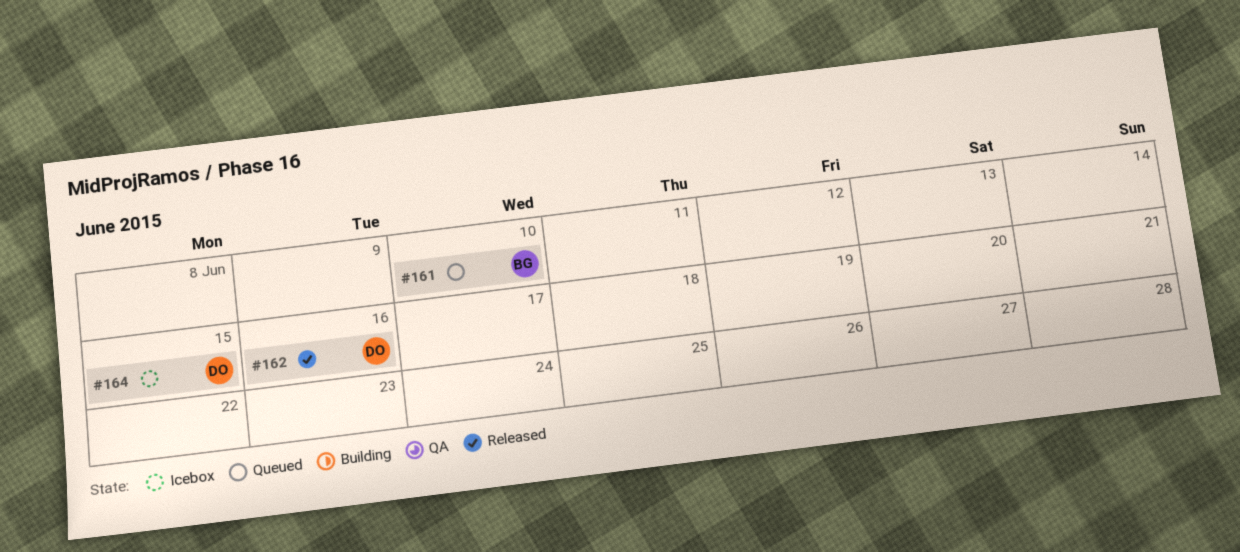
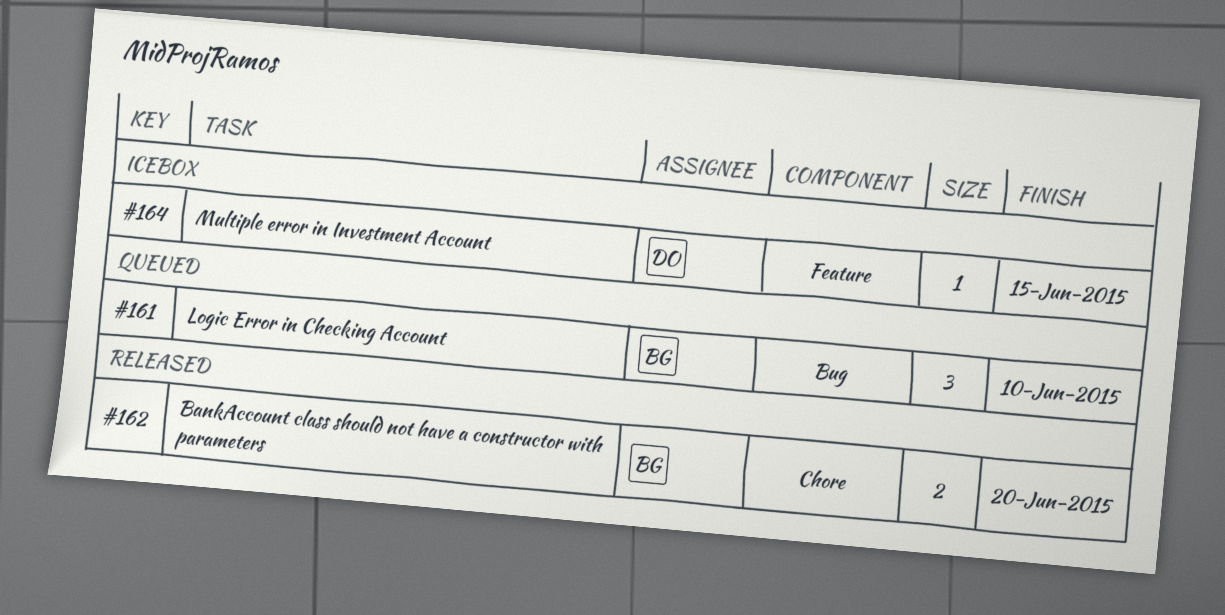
#162, owner: DO -> BG
#162, due: Jun 16 -> Jun 20

